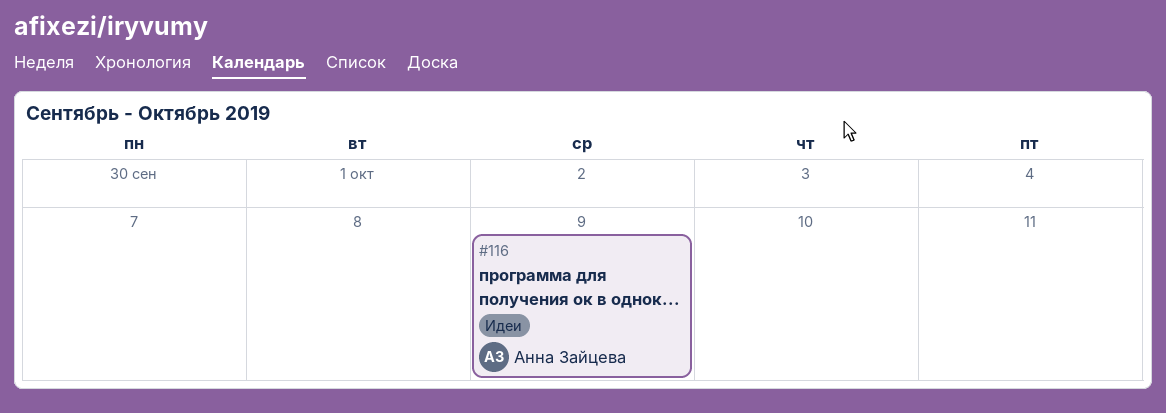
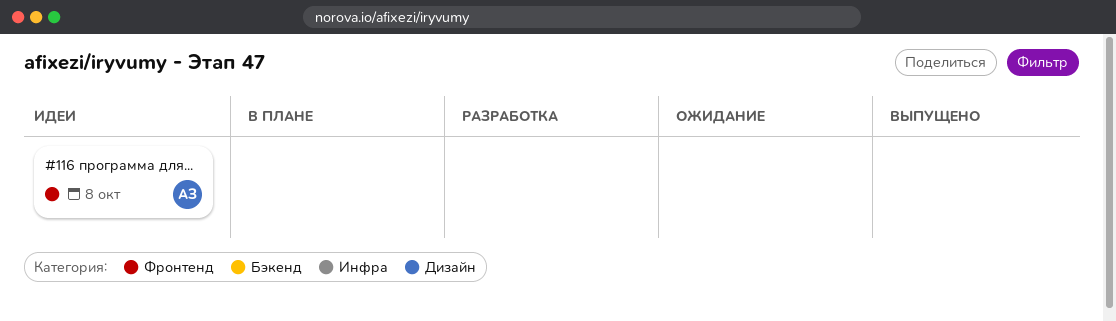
#116, due: Oct 9 -> Oct 8

